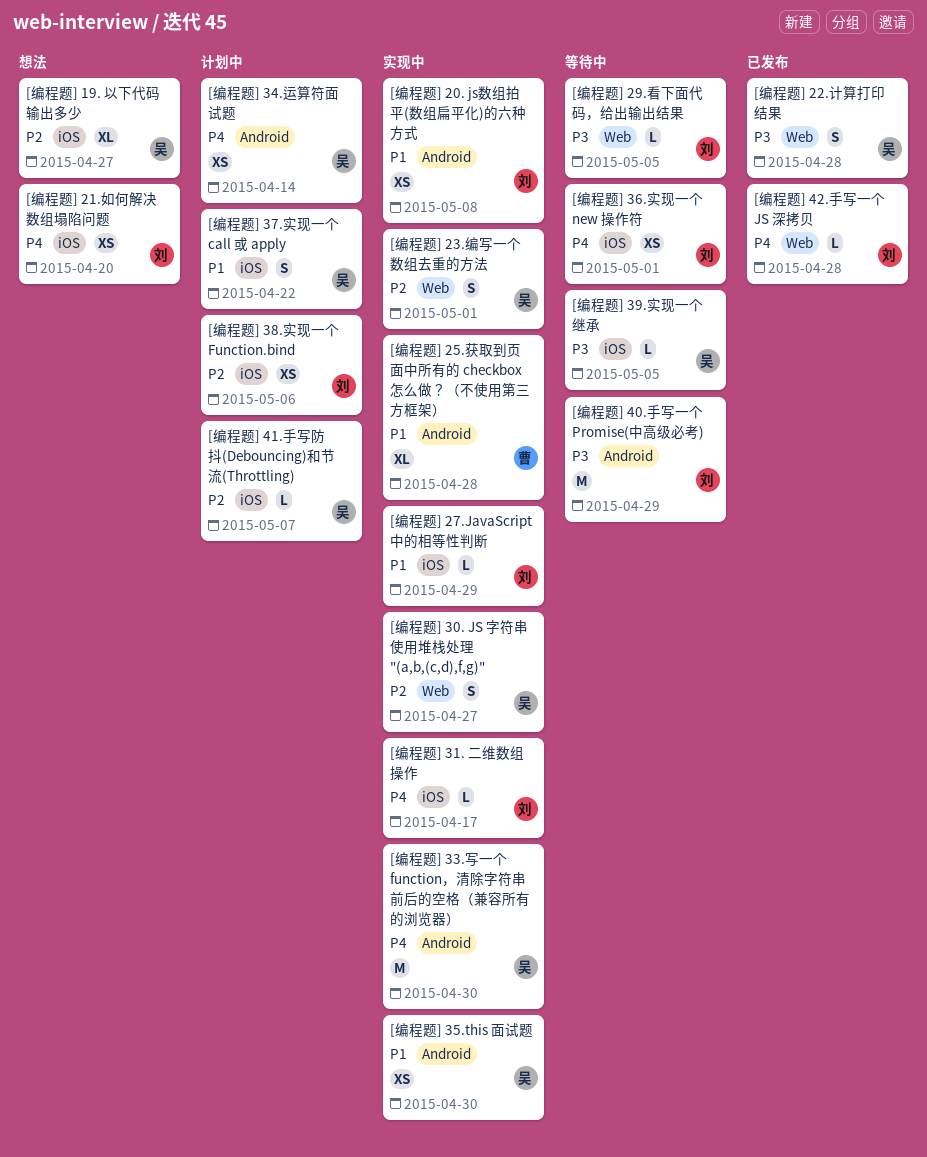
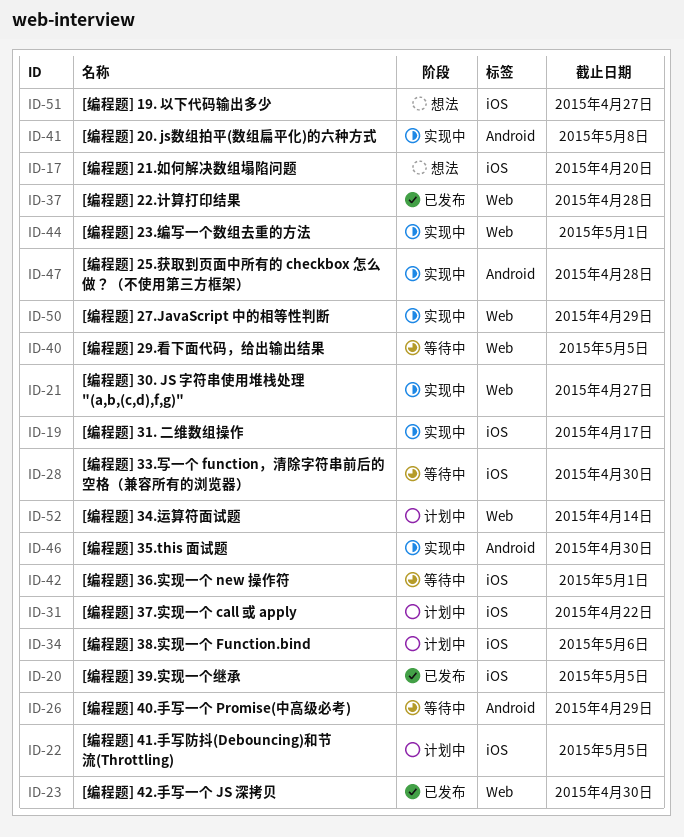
[编程题] 27.JavaScript 中的相等性判断, label: iOS -> Web
[编程题] 33.写一个 function，清除字符串前后的空格（兼容所有的浏览器）, status: 实现中 -> 等待中
[编程题] 33.写一个 function，清除字符串前后的空格（兼容所有的浏览器）, label: Android -> iOS
[编程题] 34.运算符面试题, label: Android -> Web
[编程题] 39.实现一个继承, status: 等待中 -> 已发布
[编程题] 41.手写防抖(Debouncing)和节流(Throttling), due: May 7 -> May 5
[编程题] 42.手写一个 JS 深拷贝, due: Apr 28 -> Apr 30

